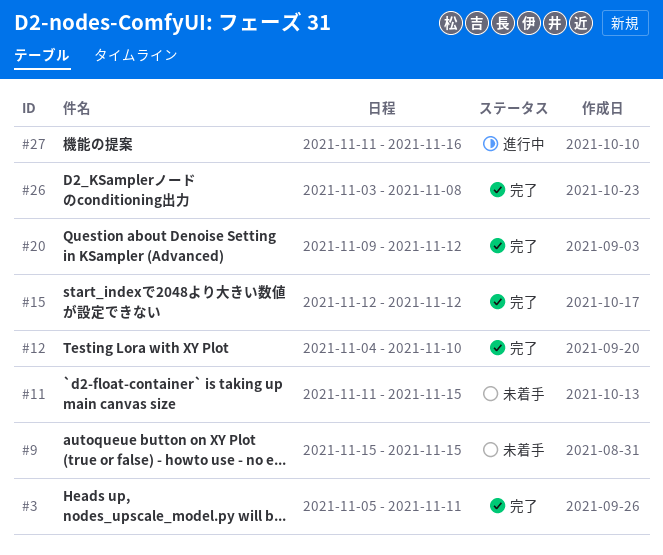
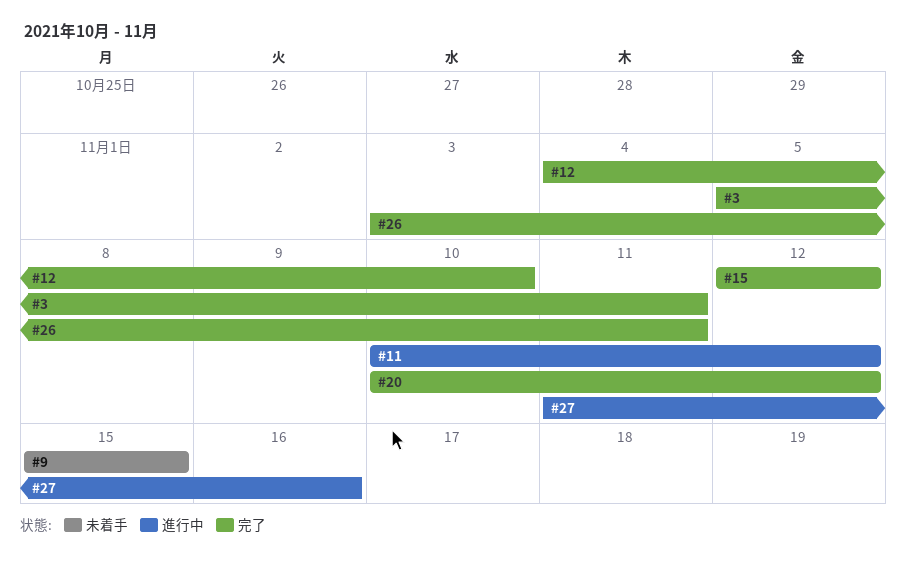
#11, status: 未着手 -> 進行中
#11, start: Nov 11 -> Nov 10
#11, due: Nov 15 -> Nov 12
#20, start: Nov 9 -> Nov 10
#26, due: Nov 8 -> Nov 11

